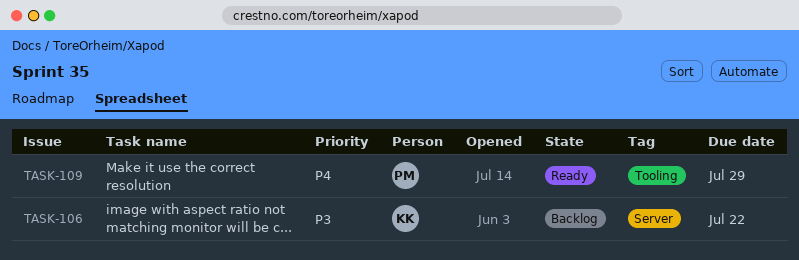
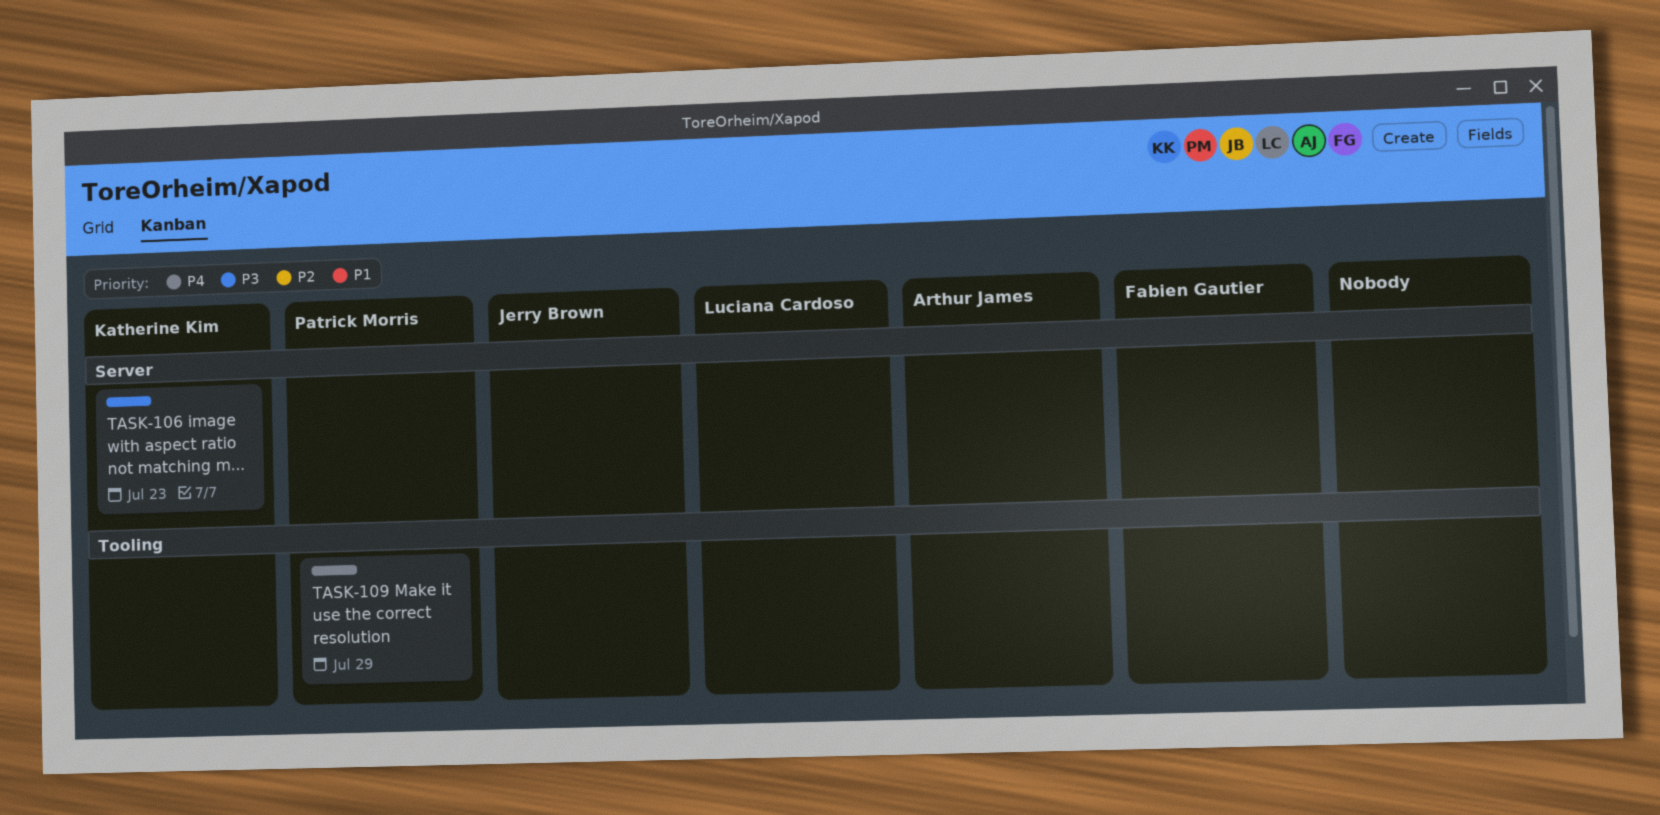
TASK-106, due: Jul 22 -> Jul 23

